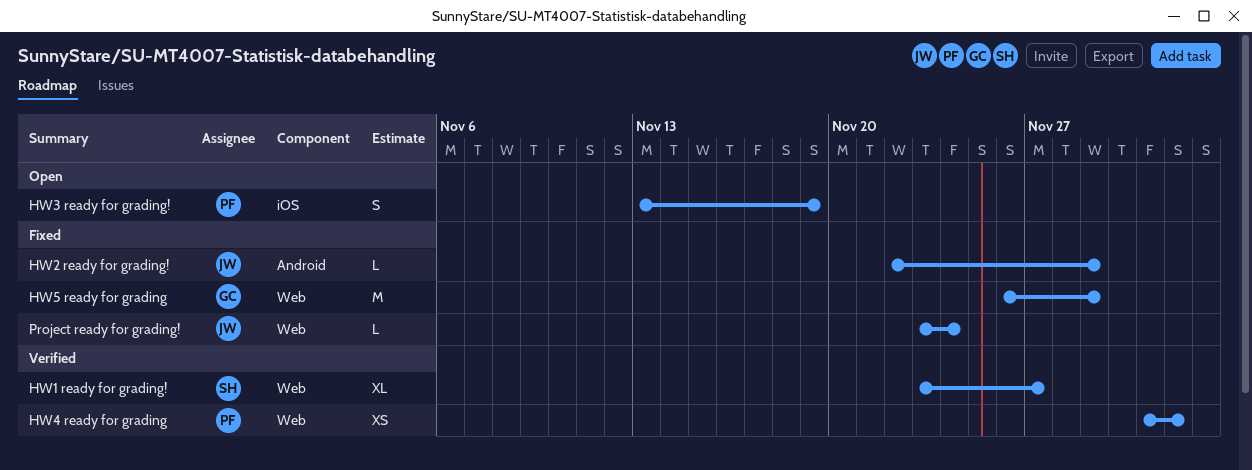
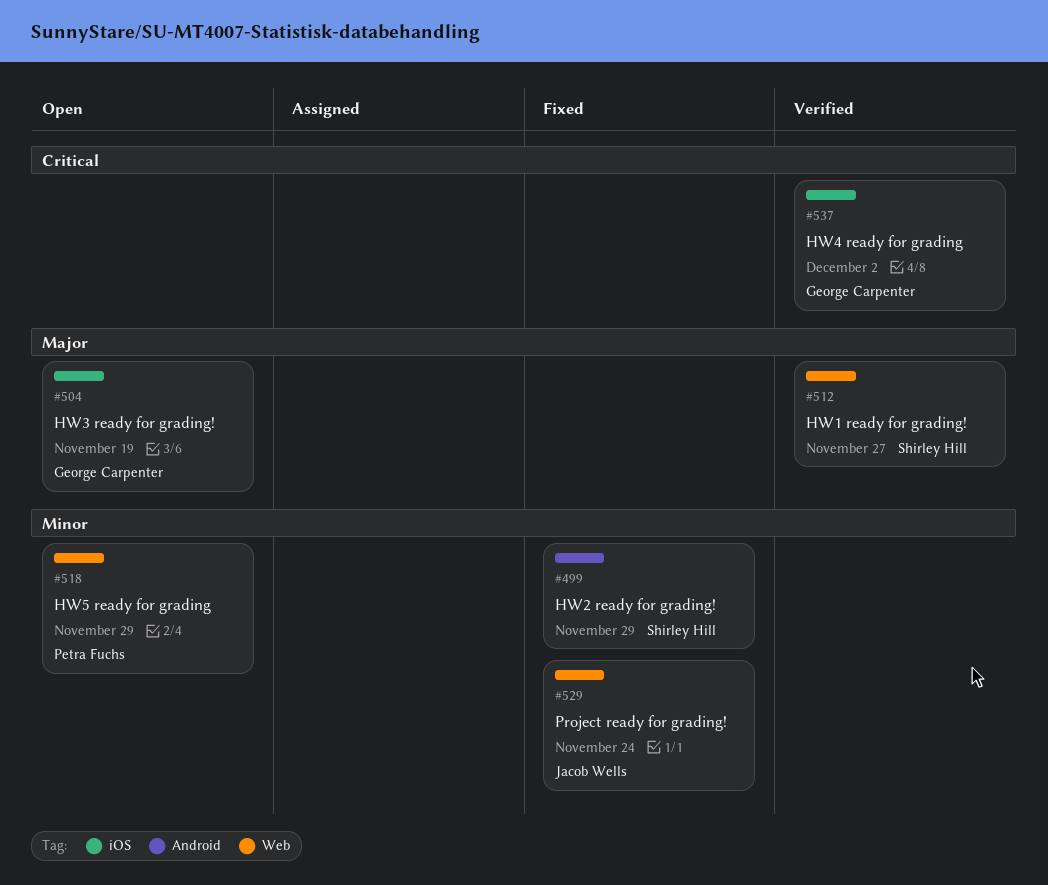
HW2 ready for grading!, owner: Jacob Wells -> Shirley Hill
HW3 ready for grading!, owner: Petra Fuchs -> George Carpenter
HW4 ready for grading, owner: Petra Fuchs -> George Carpenter
HW4 ready for grading, label: Web -> iOS
HW5 ready for grading, status: Fixed -> Open
HW5 ready for grading, owner: George Carpenter -> Petra Fuchs

